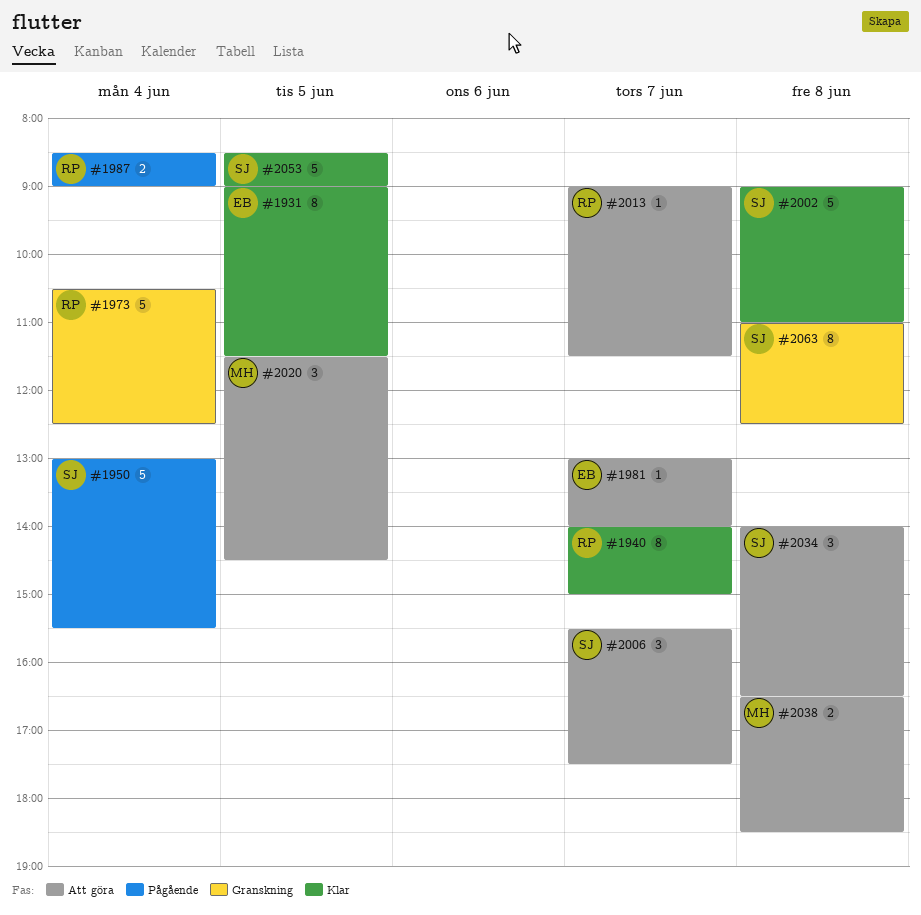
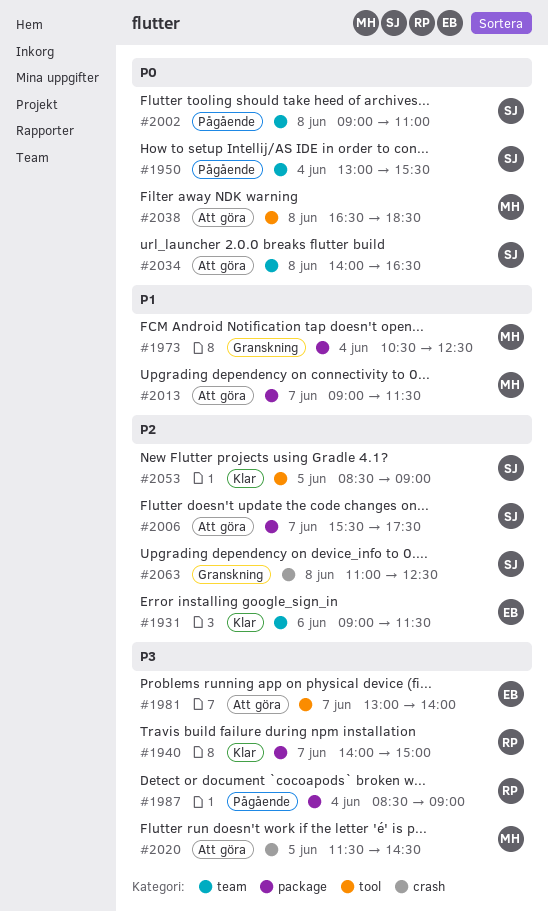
#1931, day: Jun 5 -> Jun 6
#1973, owner: RP -> MH
#2002, status: Klar -> Pågående
#2013, owner: RP -> MH

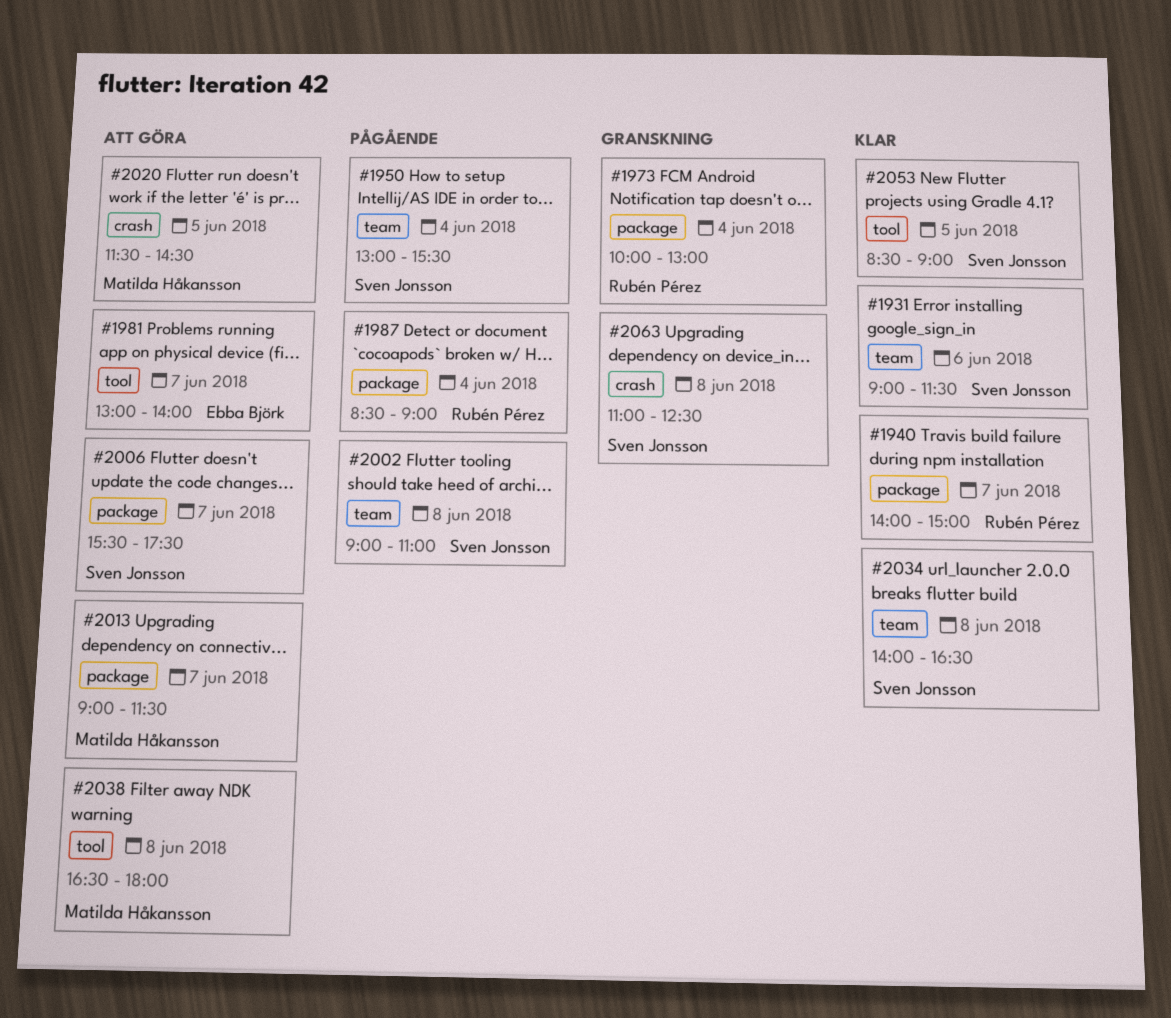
#1931, owner: Ebba Björk -> Sven Jonsson
#1973, owner: Matilda Håkansson -> Rubén Pérez
#1973, begins: 10:30 -> 10:00
#1973, ends: 12:30 -> 13:00
#2034, status: Att göra -> Klar
#2038, ends: 18:30 -> 18:00

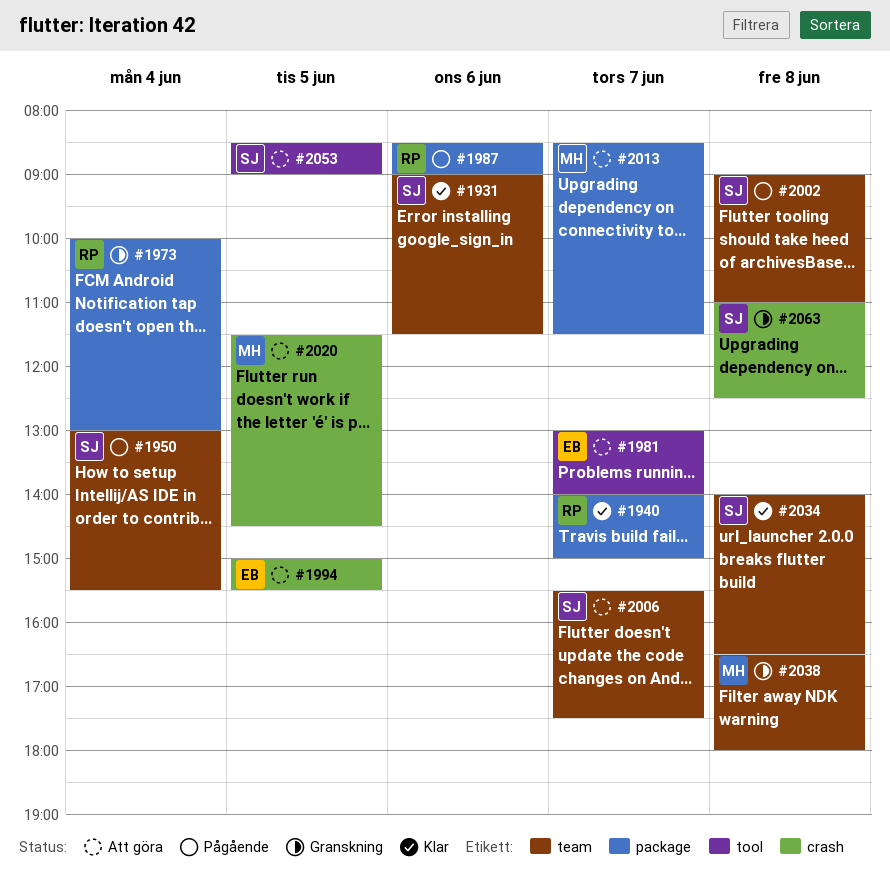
#1987, day: Jun 4 -> Jun 6
#1994: none -> present
#2006, label: package -> team
#2013, begins: 09:00 -> 08:30
#2038, status: Att göra -> Granskning
#2038, label: tool -> team
#2053, status: Klar -> Att göra

